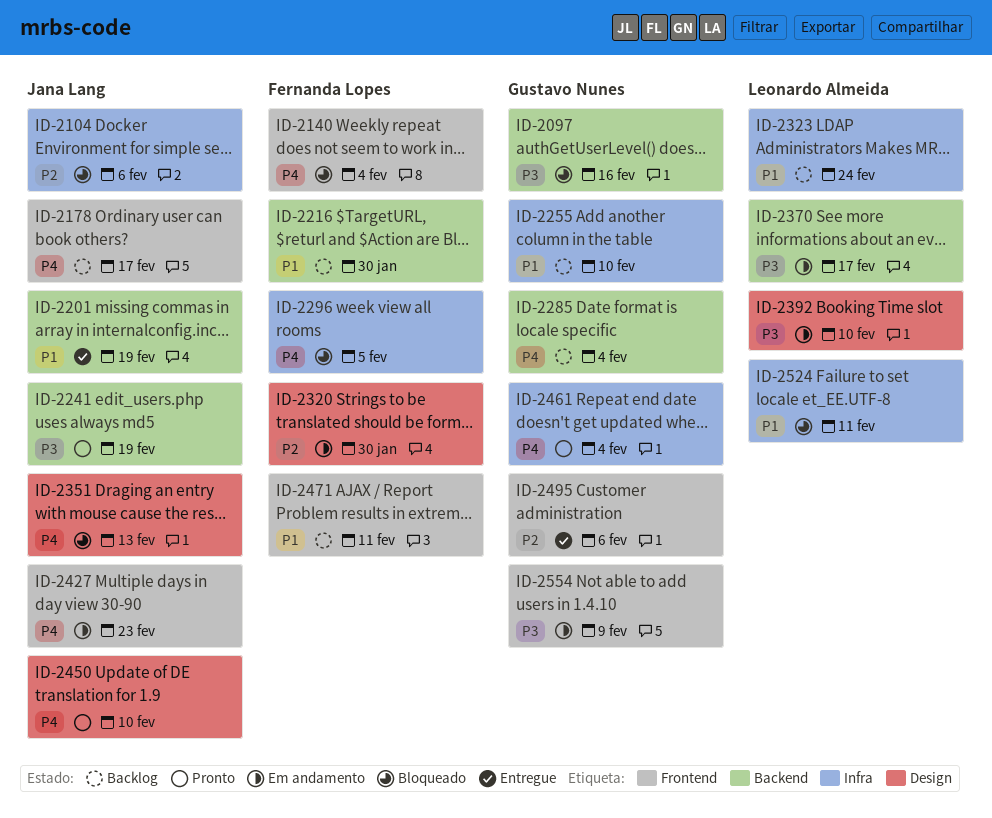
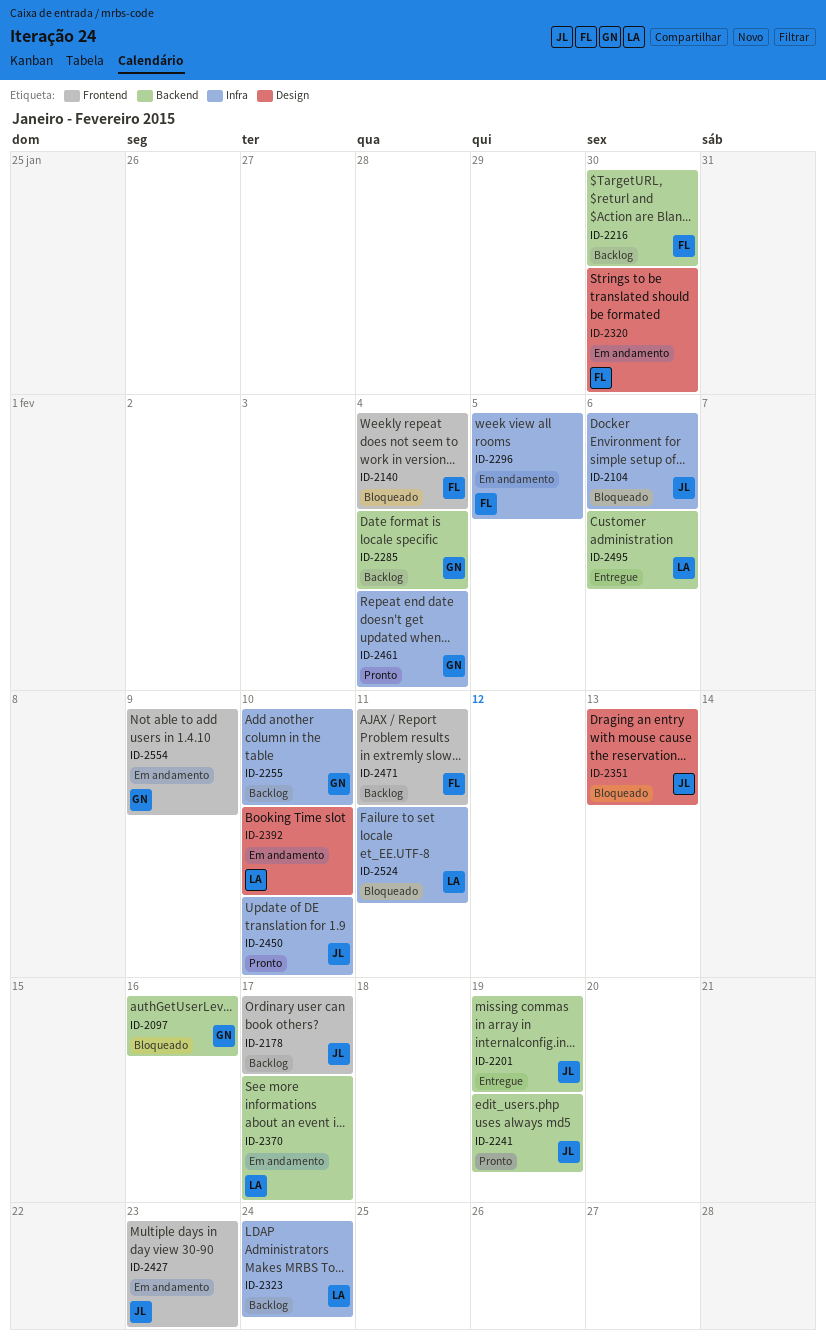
ID-2296, status: Bloqueado -> Em andamento
ID-2450, label: Design -> Infra
ID-2495, owner: Gustavo Nunes -> Leonardo Almeida
ID-2495, label: Frontend -> Backend

